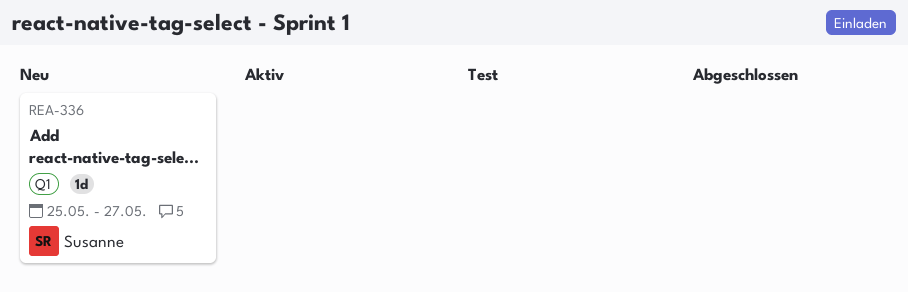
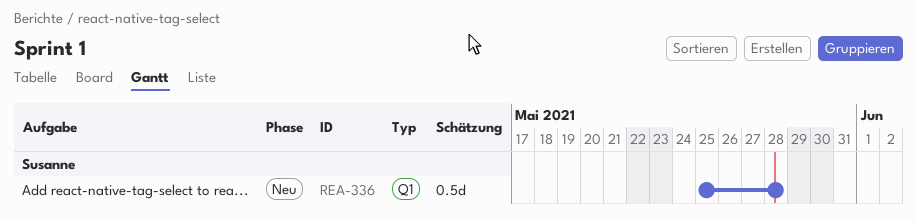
REA-336, estimate: 1d -> 0.5d
REA-336, due: May 27 -> May 28

